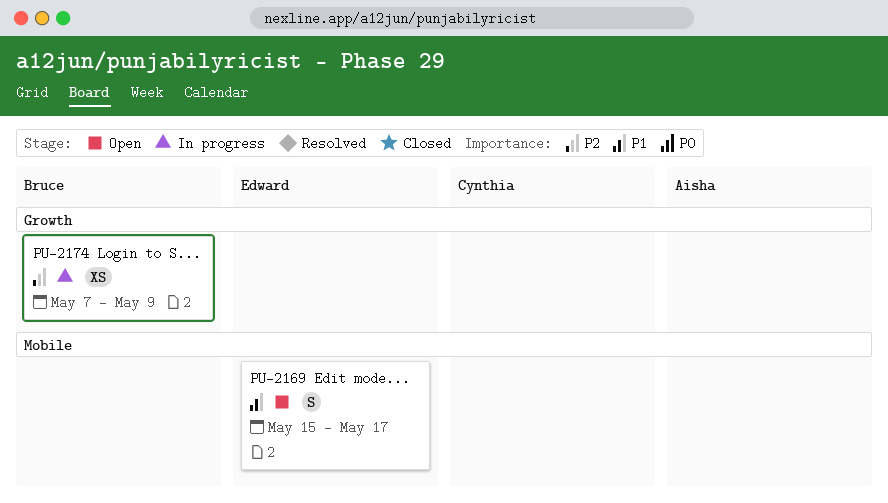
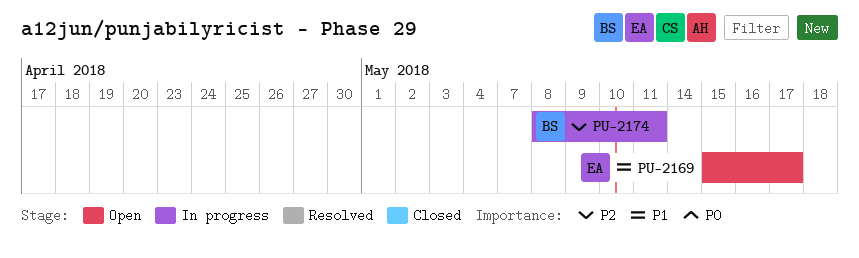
PU-2174, start: May 7 -> May 8
PU-2174, due: May 9 -> May 11

